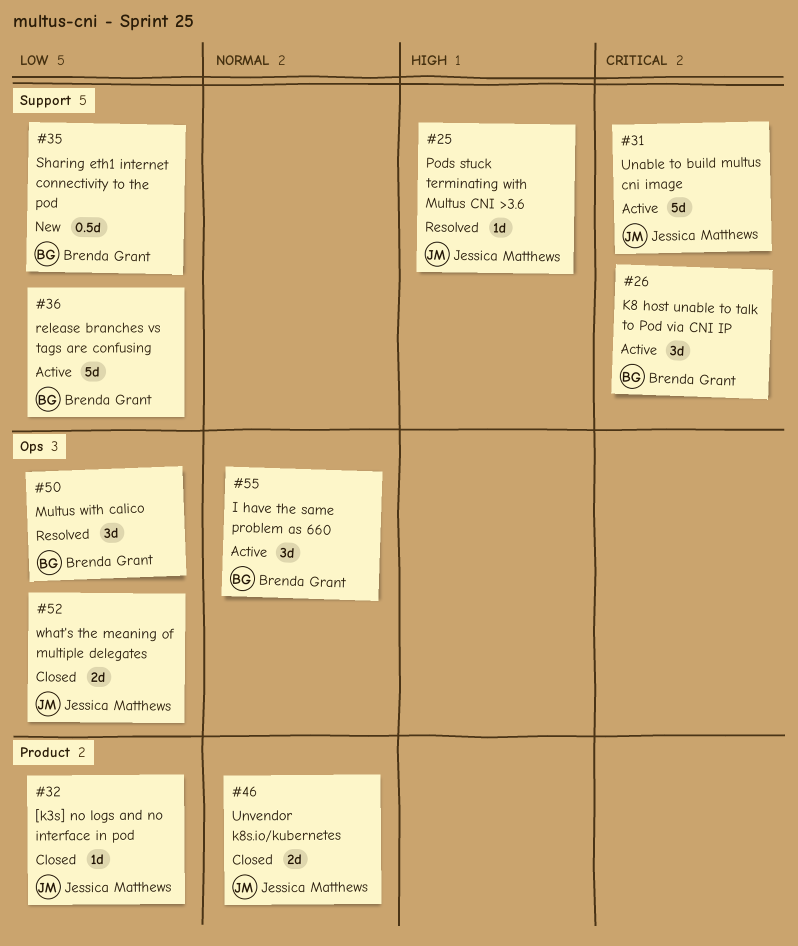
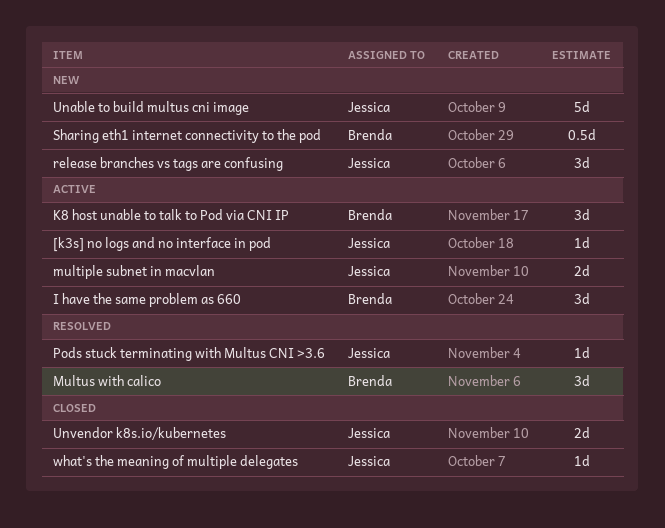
[k3s] no logs and no interface in pod, status: Closed -> Active
multiple subnet in macvlan: none -> present
release branches vs tags are confusing, status: Active -> New
release branches vs tags are confusing, owner: Brenda Grant -> Jessica Matthews
release branches vs tags are confusing, estimate: 5d -> 3d
Unable to build multus cni image, status: Active -> New
what's the meaning of multiple delegates, estimate: 2d -> 1d

